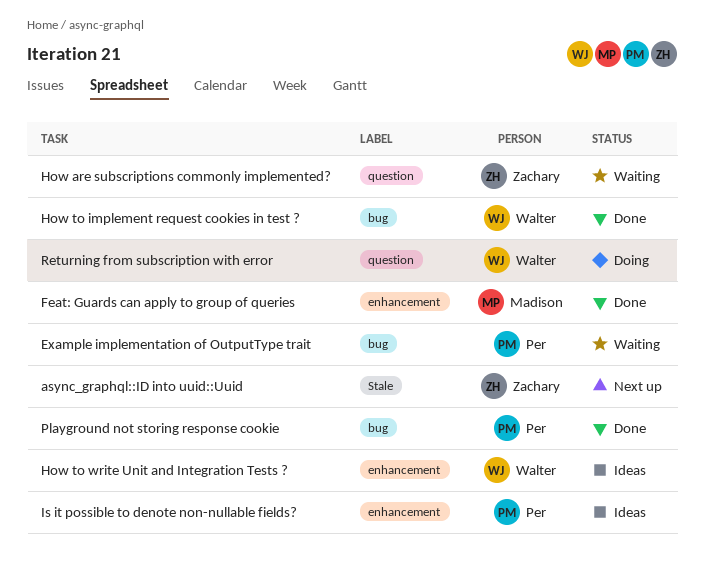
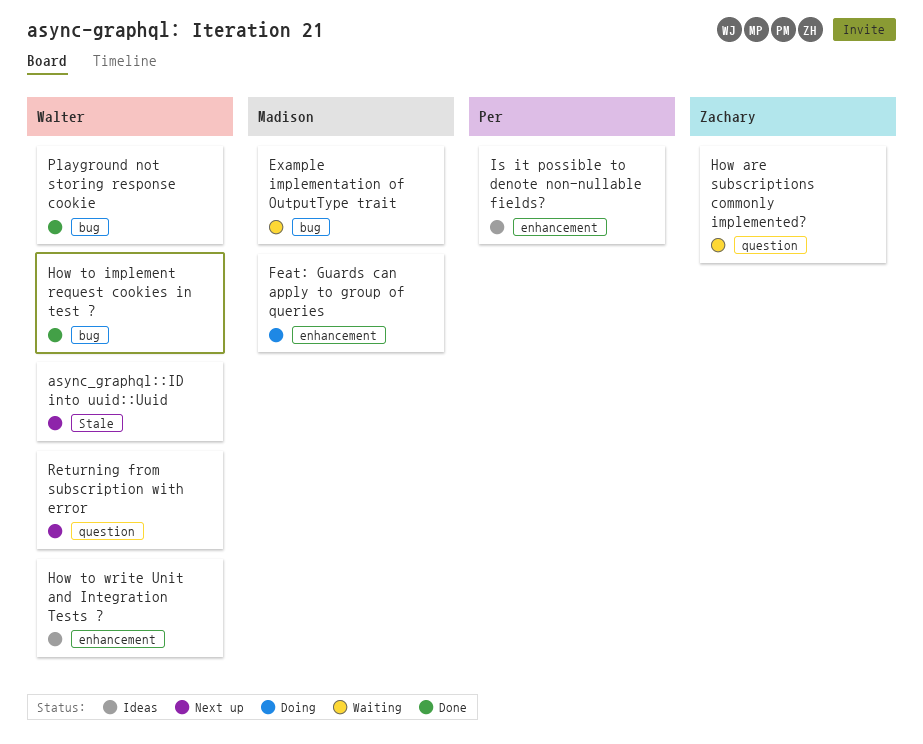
async_graphql::ID into uuid::Uuid, owner: Zachary -> Walter
Example implementation of OutputType trait, owner: Per -> Madison
Feat: Guards can apply to group of queries, status: Done -> Doing
Playground not storing response cookie, owner: Per -> Walter
Returning from subscription with error, status: Doing -> Next up

